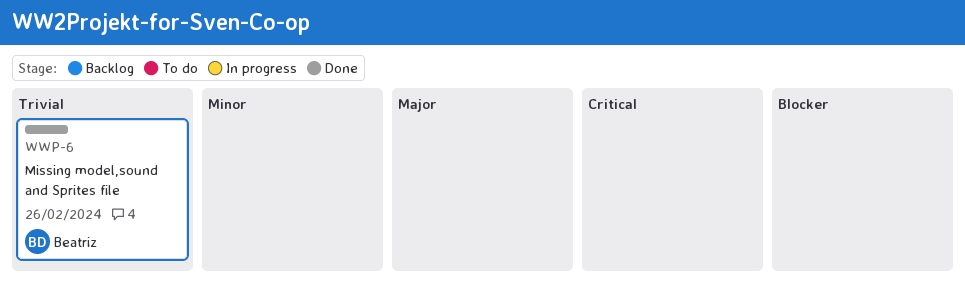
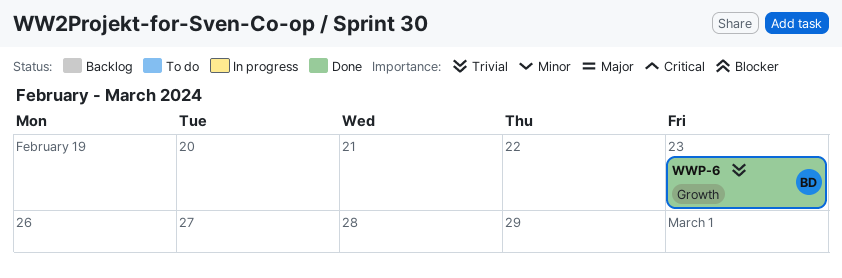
WWP-6, due: Feb 26 -> Feb 23

